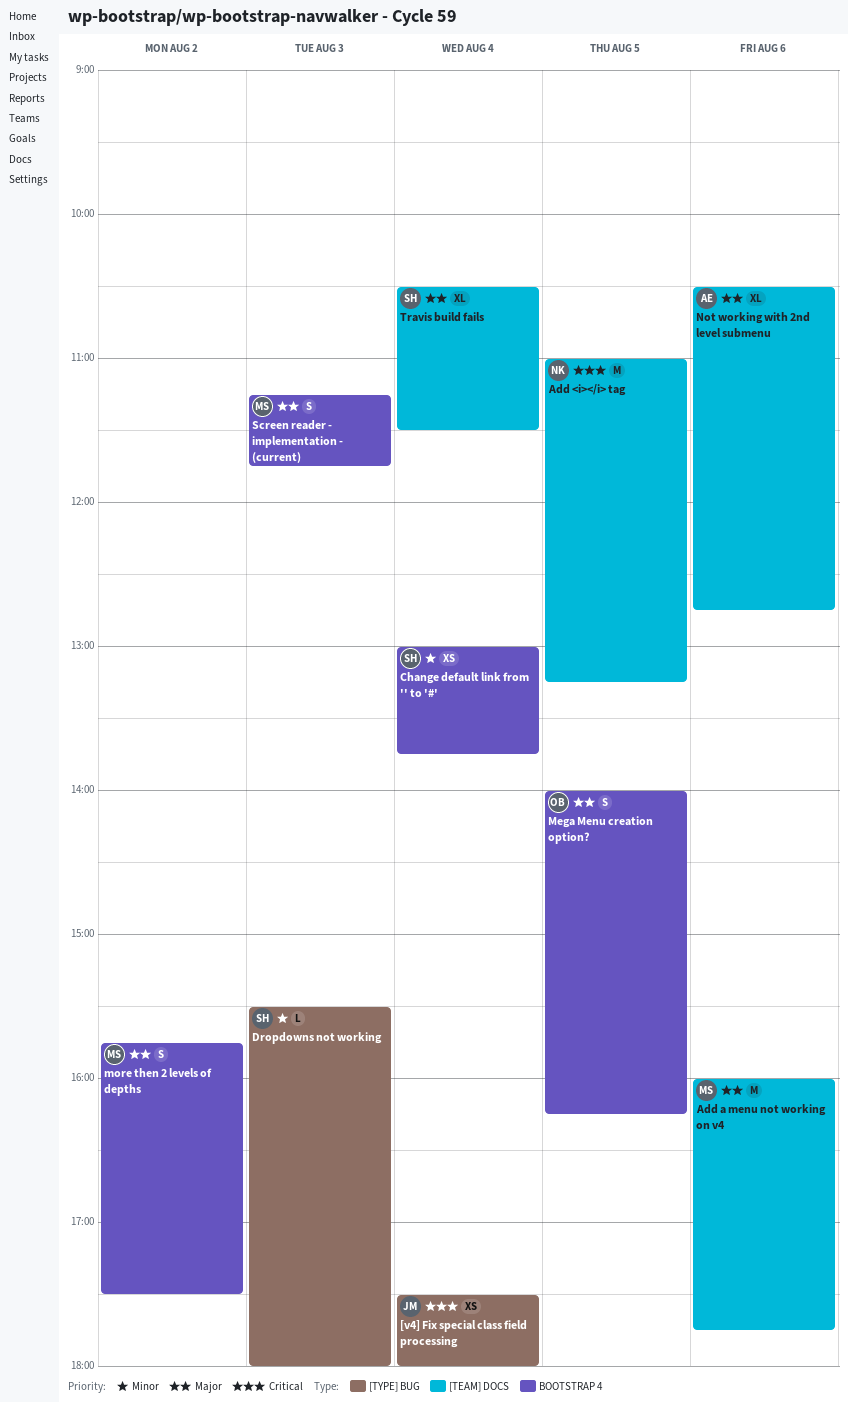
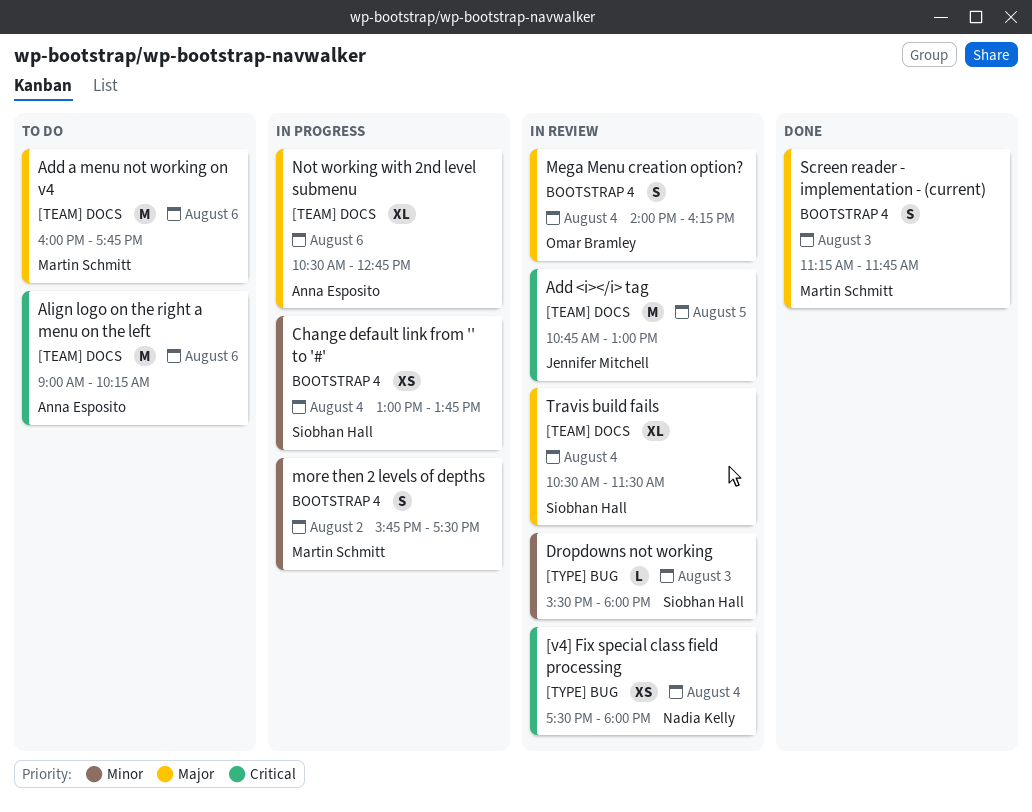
[v4] Fix special class field processing, owner: Jennifer Mitchell -> Nadia Kelly
Add <i></i> tag, owner: Nadia Kelly -> Jennifer Mitchell
Add <i></i> tag, begins: 11:00 -> 10:45
Add <i></i> tag, ends: 13:15 -> 13:00
Align logo on the right a menu on the left: none -> present
Mega Menu creation option?, day: Aug 5 -> Aug 4
more then 2 levels of depths, priority: Major -> Minor

